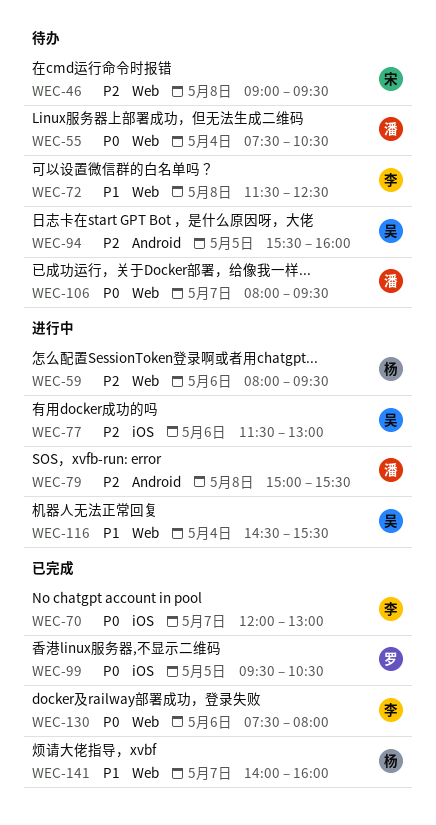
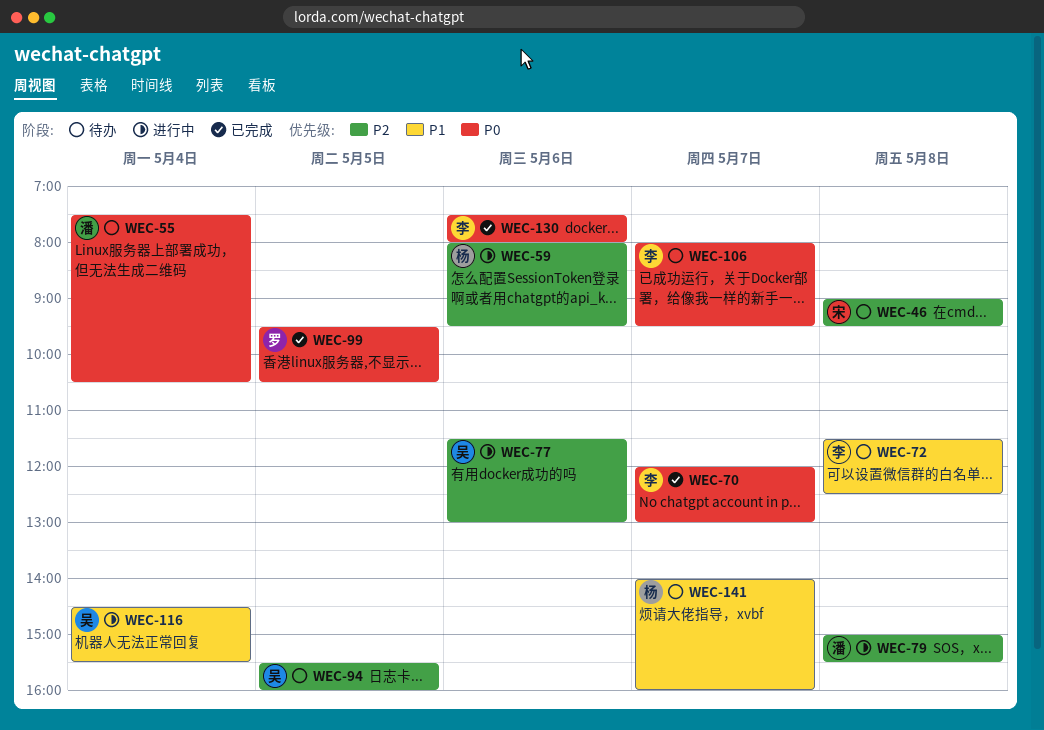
WEC-106, owner: 潘 -> 李
WEC-141, status: 已完成 -> 待办

